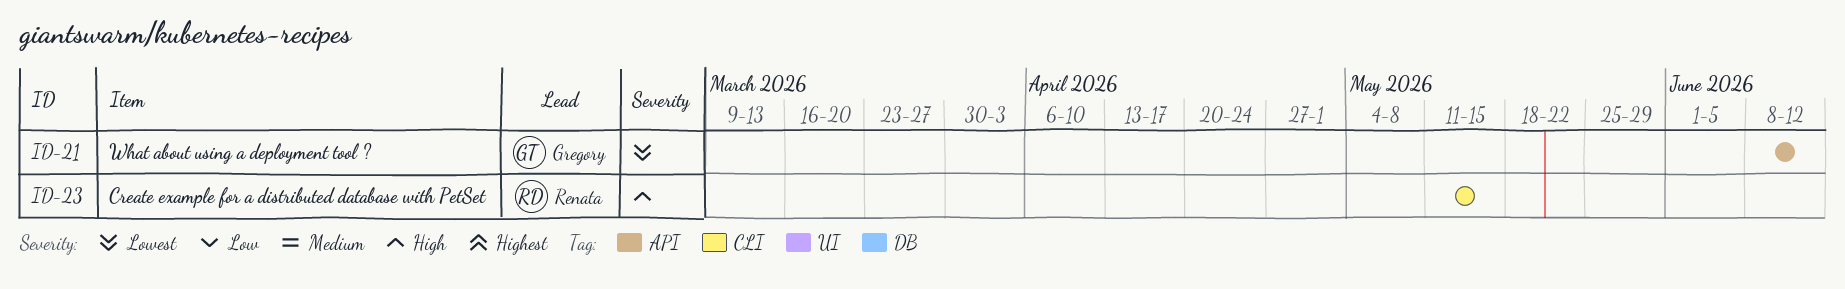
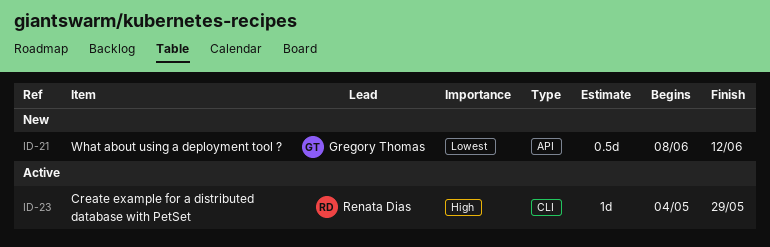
ID-23, start: May 11 -> May 4
ID-23, due: May 15 -> May 29

